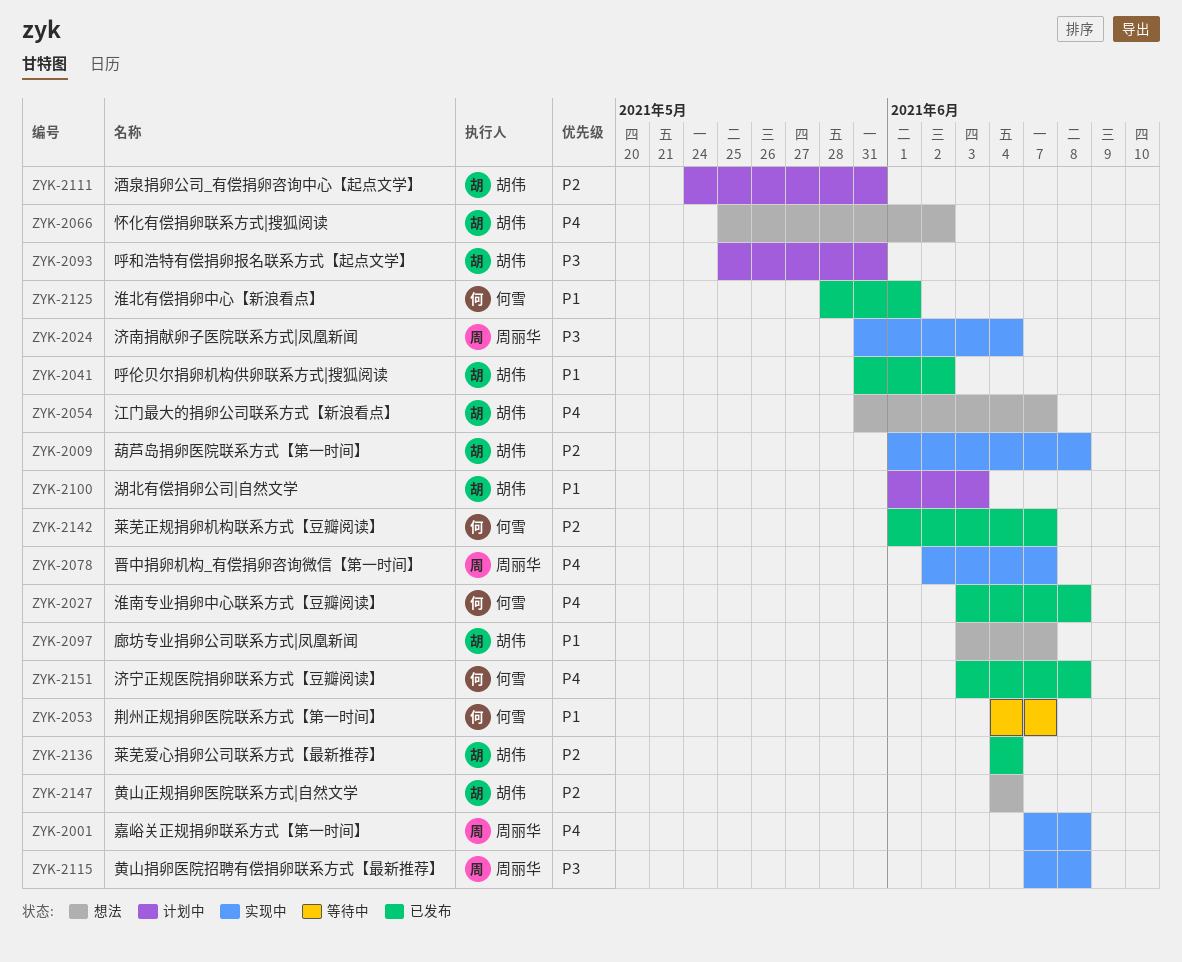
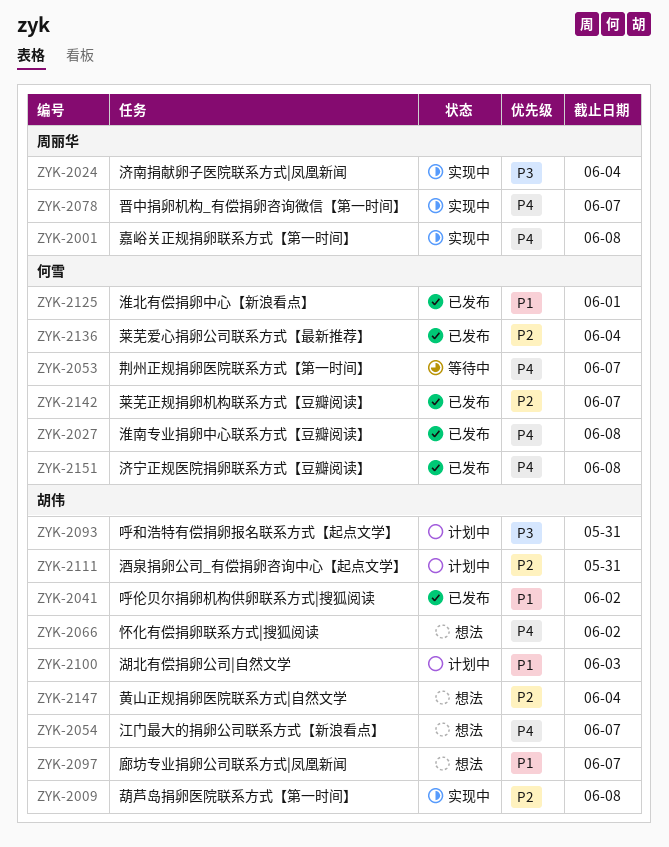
ZYK-2053, priority: P1 -> P4
ZYK-2115: present -> none
ZYK-2136, owner: 胡伟 -> 何雪

